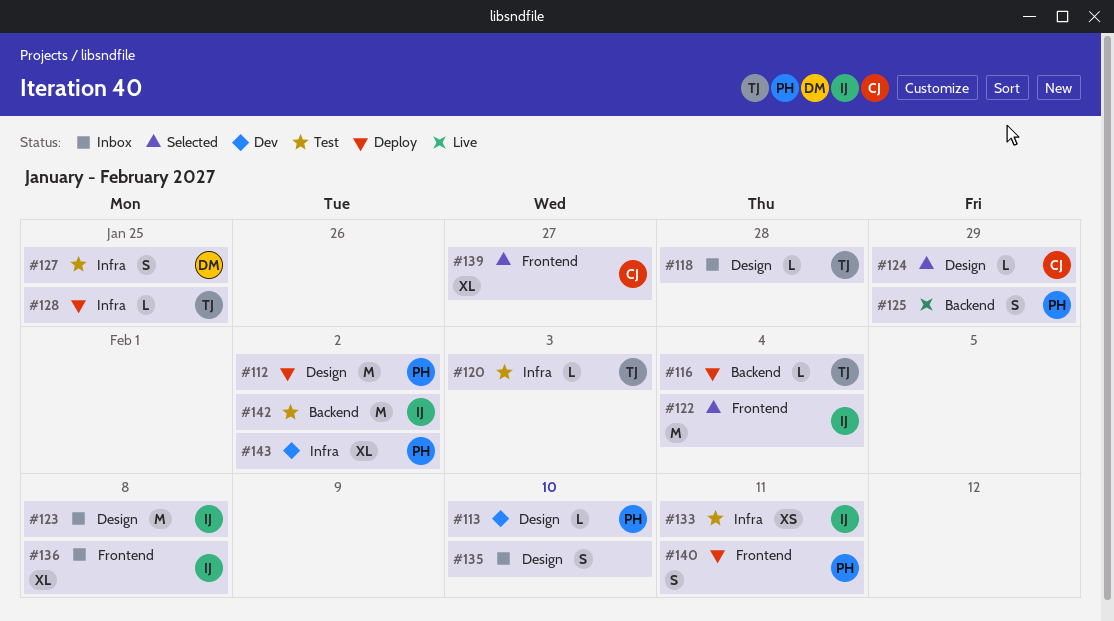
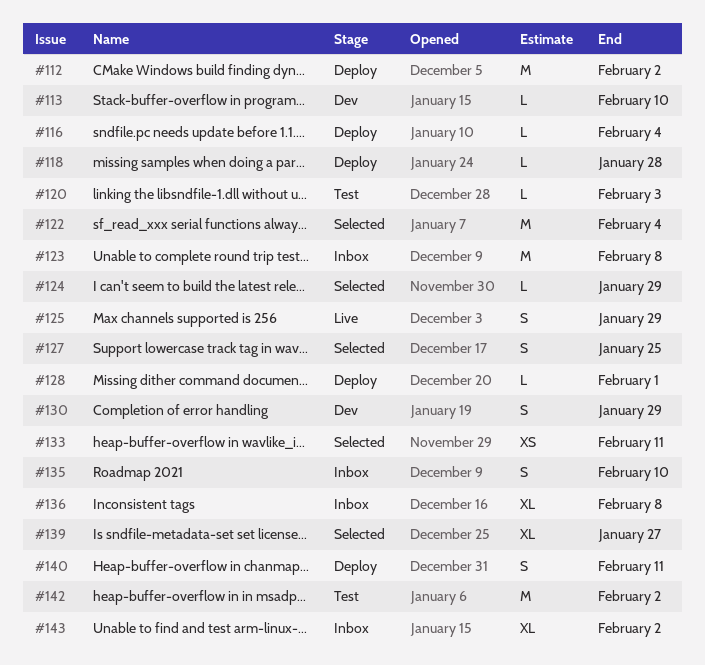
#118, status: Inbox -> Deploy
#127, status: Test -> Selected
#128, due: Jan 25 -> Feb 1
#130: none -> present
#133, status: Test -> Selected
#143, status: Dev -> Inbox

